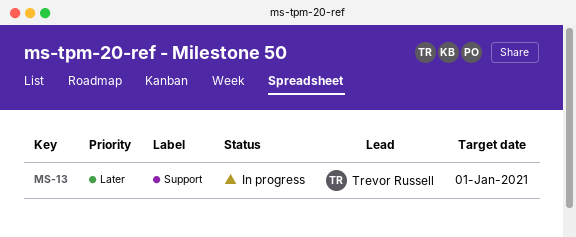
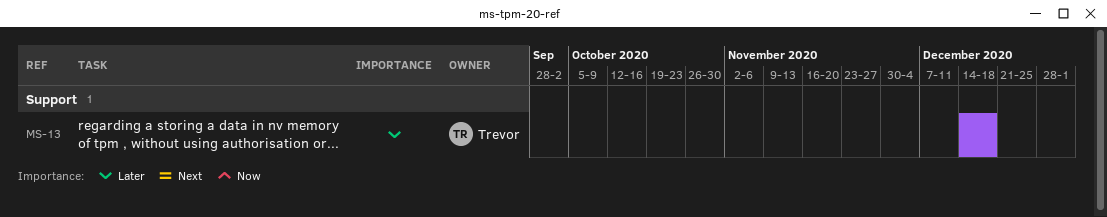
MS-13, due: Jan 1 -> Dec 18

